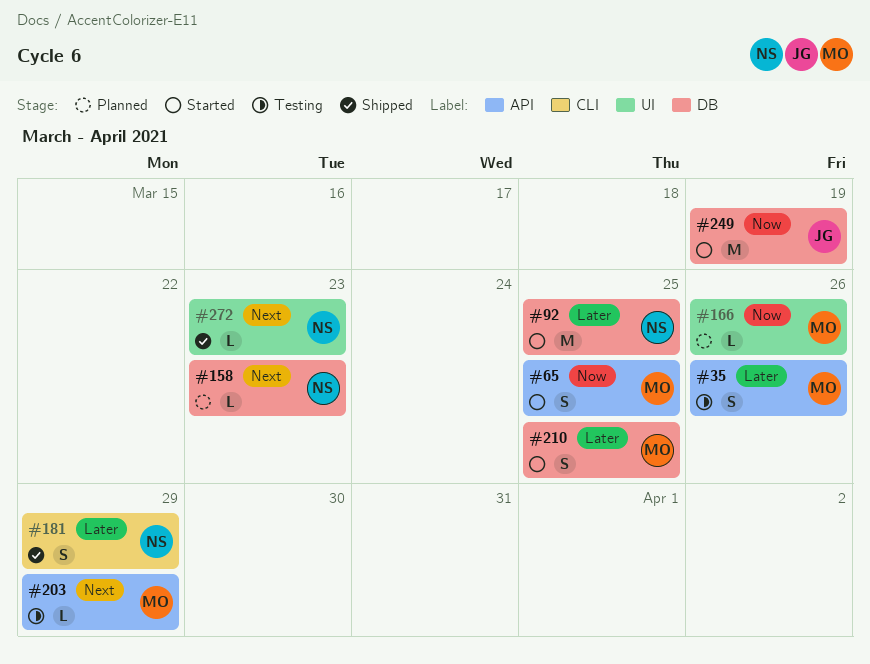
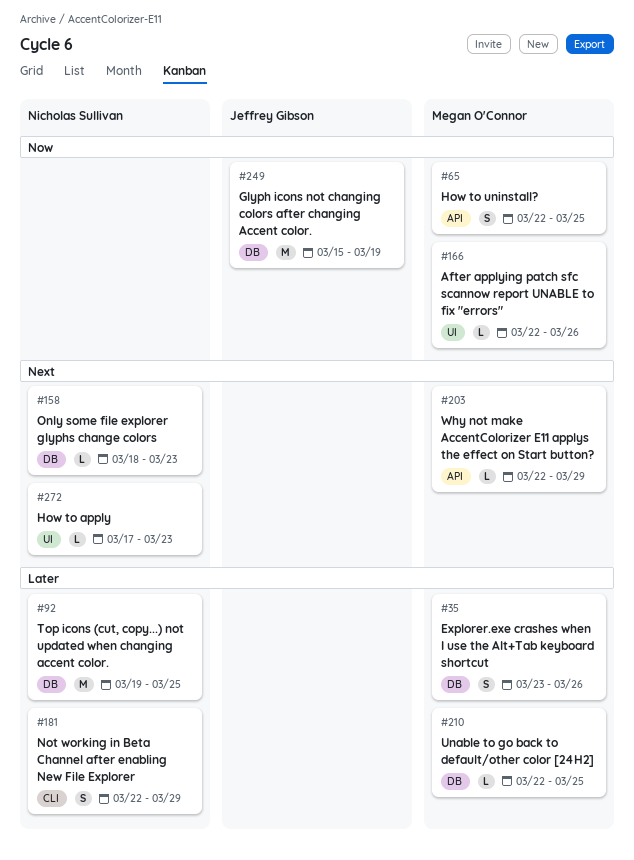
#35, label: API -> DB
#210, estimate: S -> L

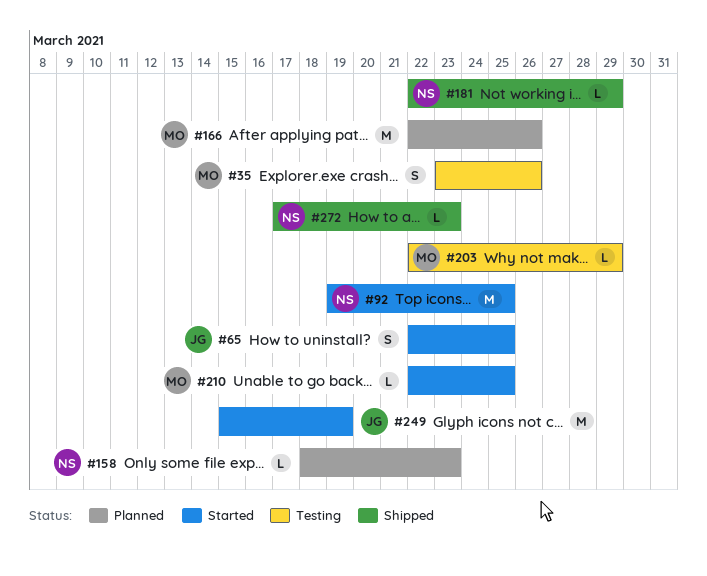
#65, owner: Megan O'Connor -> Jeffrey Gibson
#166, estimate: L -> M
#181, estimate: S -> L

